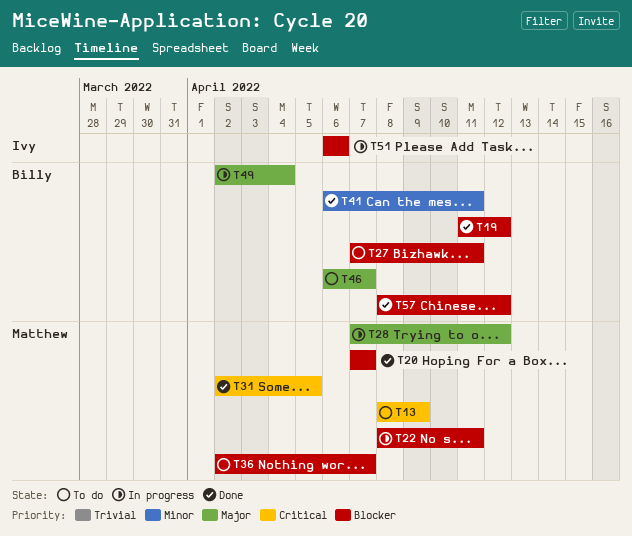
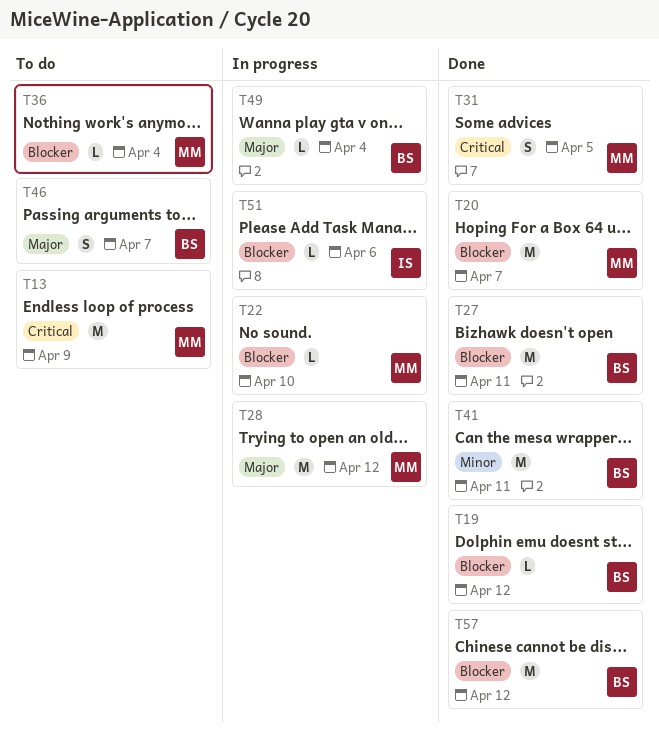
T22, due: Apr 11 -> Apr 10
T27, status: To do -> Done
T36, due: Apr 7 -> Apr 4

